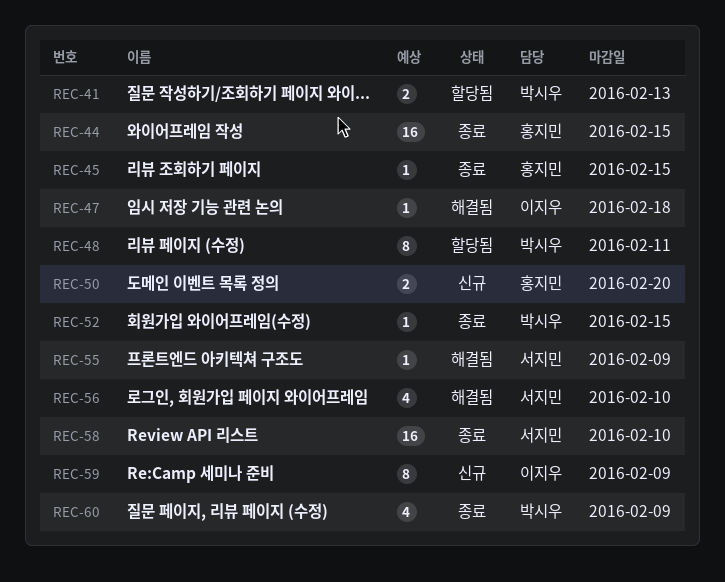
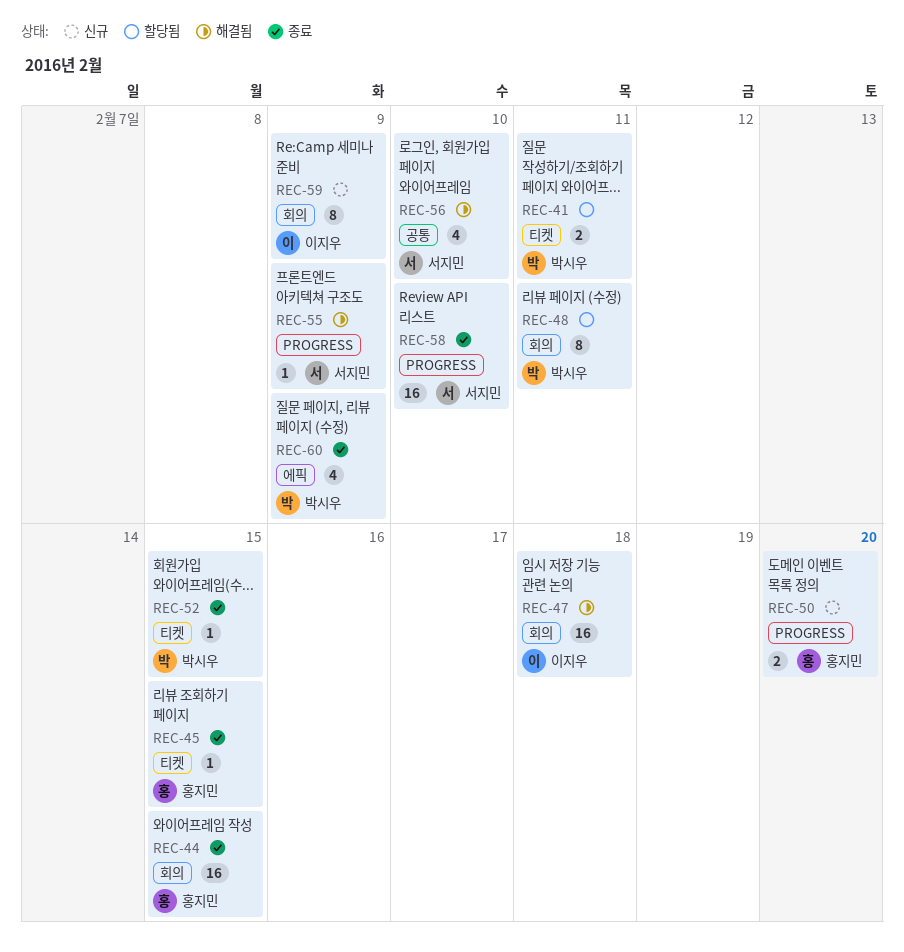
REC-41, due: Feb 13 -> Feb 11
REC-47, estimate: 1 -> 16

